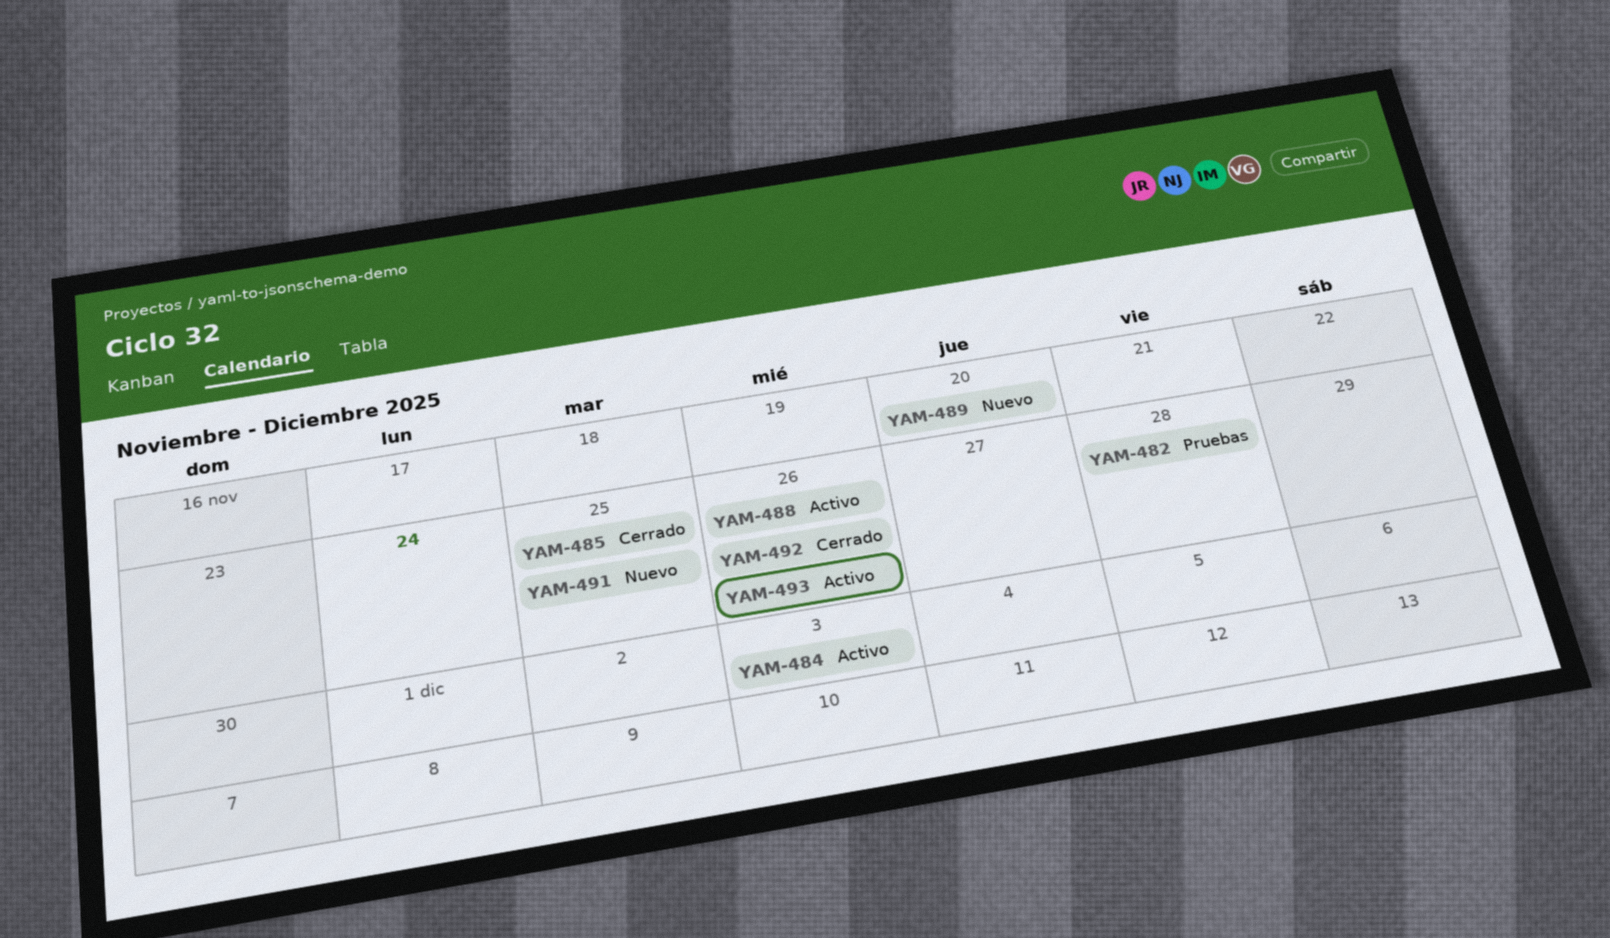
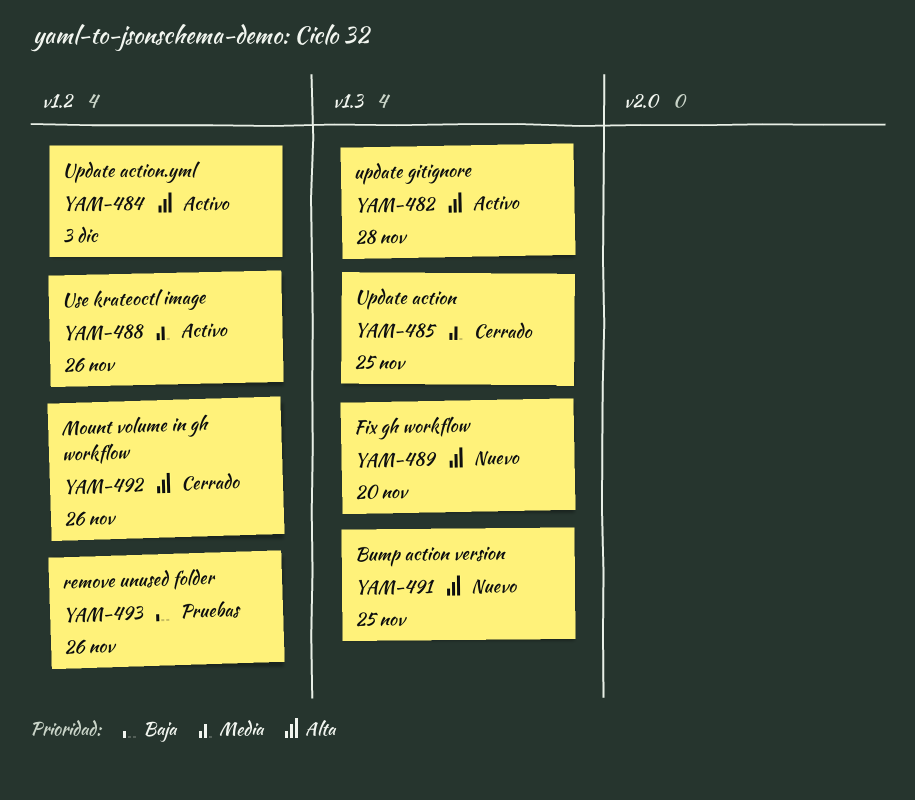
YAM-482, status: Pruebas -> Activo
YAM-493, status: Activo -> Pruebas

